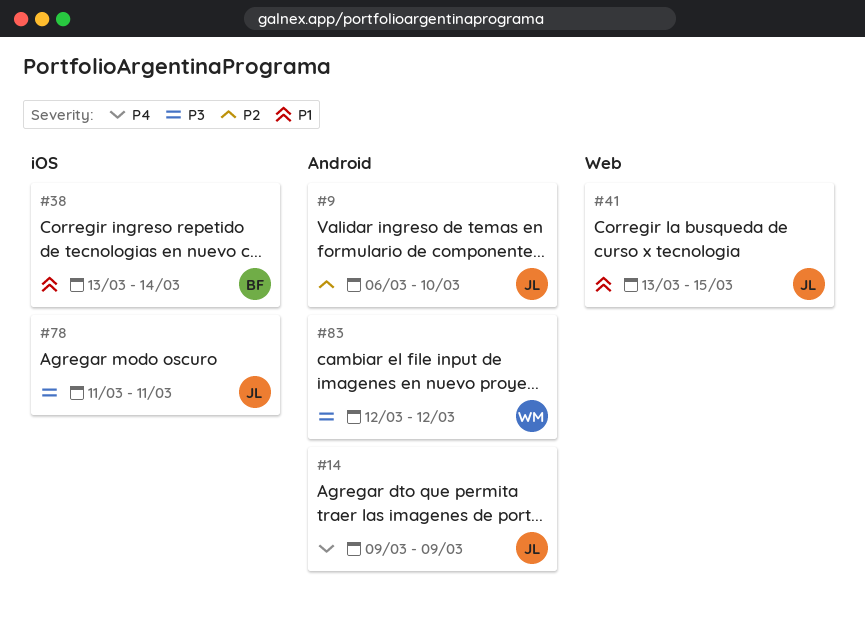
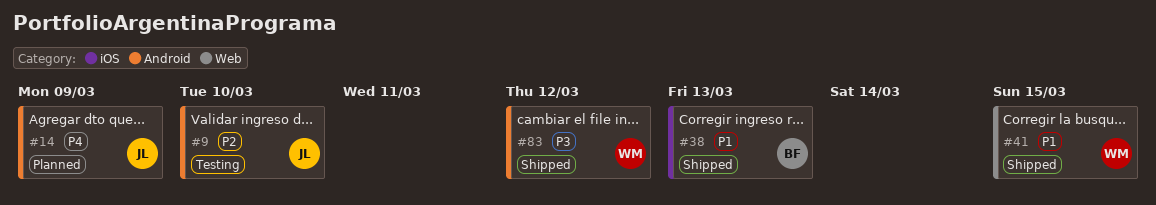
#38, due: Mar 14 -> Mar 13
#41, owner: JL -> WM
#78: present -> none

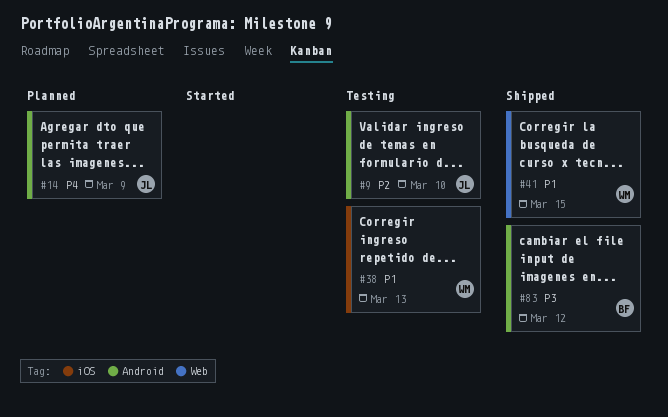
#38, status: Shipped -> Testing
#38, owner: BF -> WM
#83, owner: WM -> BF

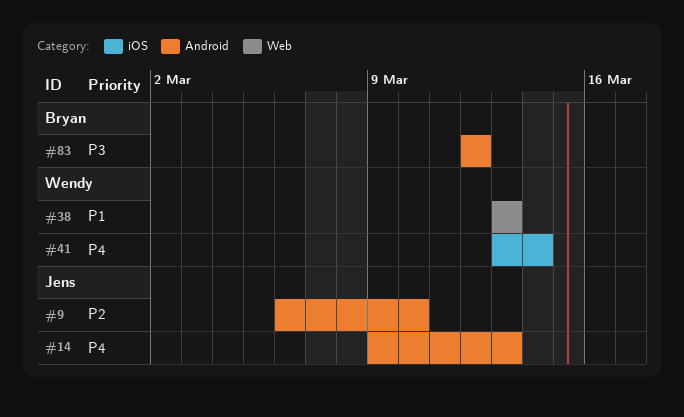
#14, due: Mar 9 -> Mar 13
#38, label: iOS -> Web
#41, priority: P1 -> P4
#41, label: Web -> iOS
#41, due: Mar 15 -> Mar 14

